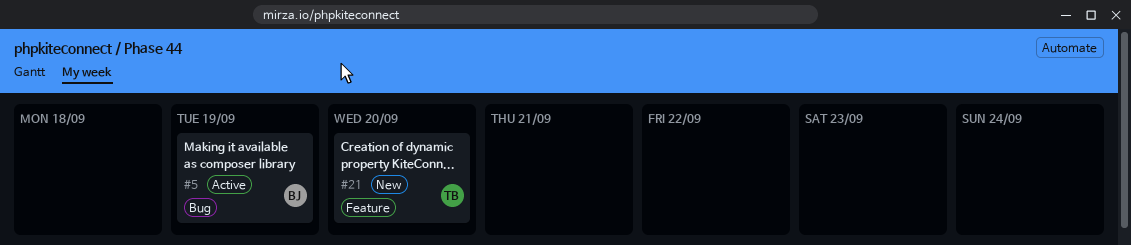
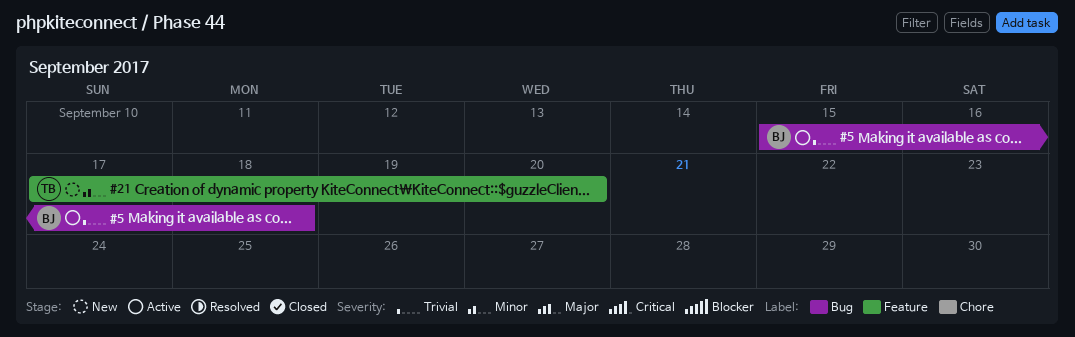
#5, due: Sep 19 -> Sep 18

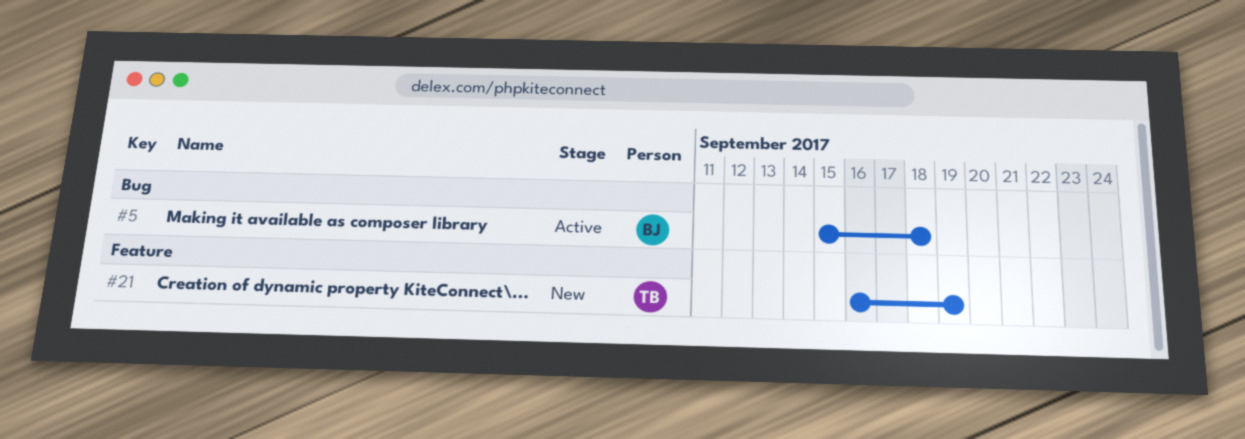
#21, start: Sep 17 -> Sep 16
#21, due: Sep 20 -> Sep 19

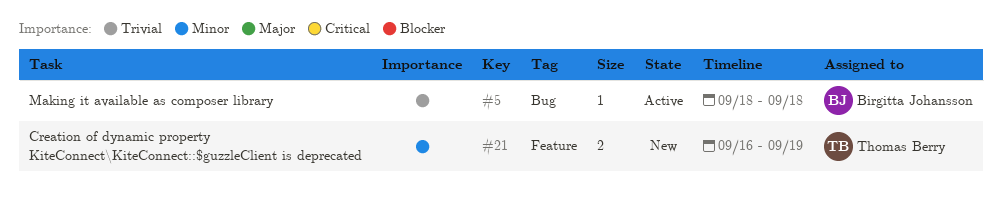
#5, start: Sep 15 -> Sep 18

